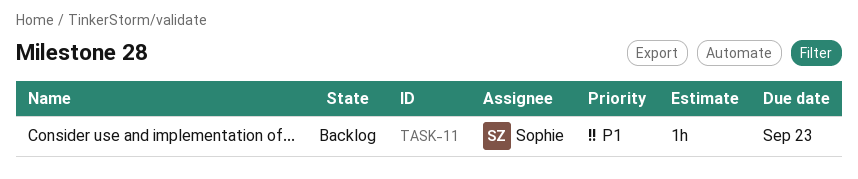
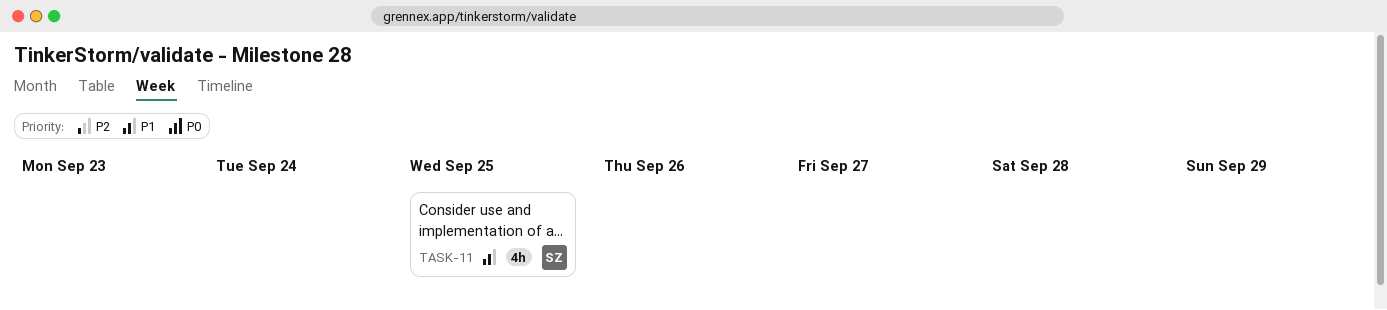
TASK-11, estimate: 1h -> 4h
TASK-11, due: Sep 23 -> Sep 25

